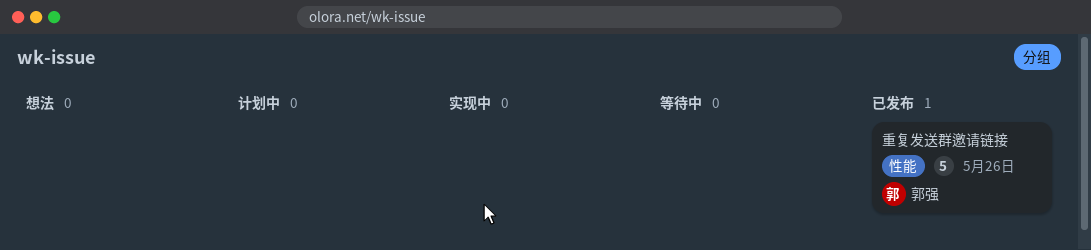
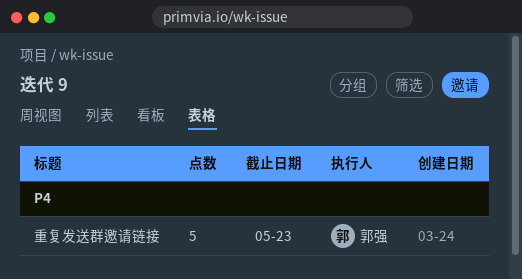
重复发送群邀请链接, due: May 26 -> May 23

